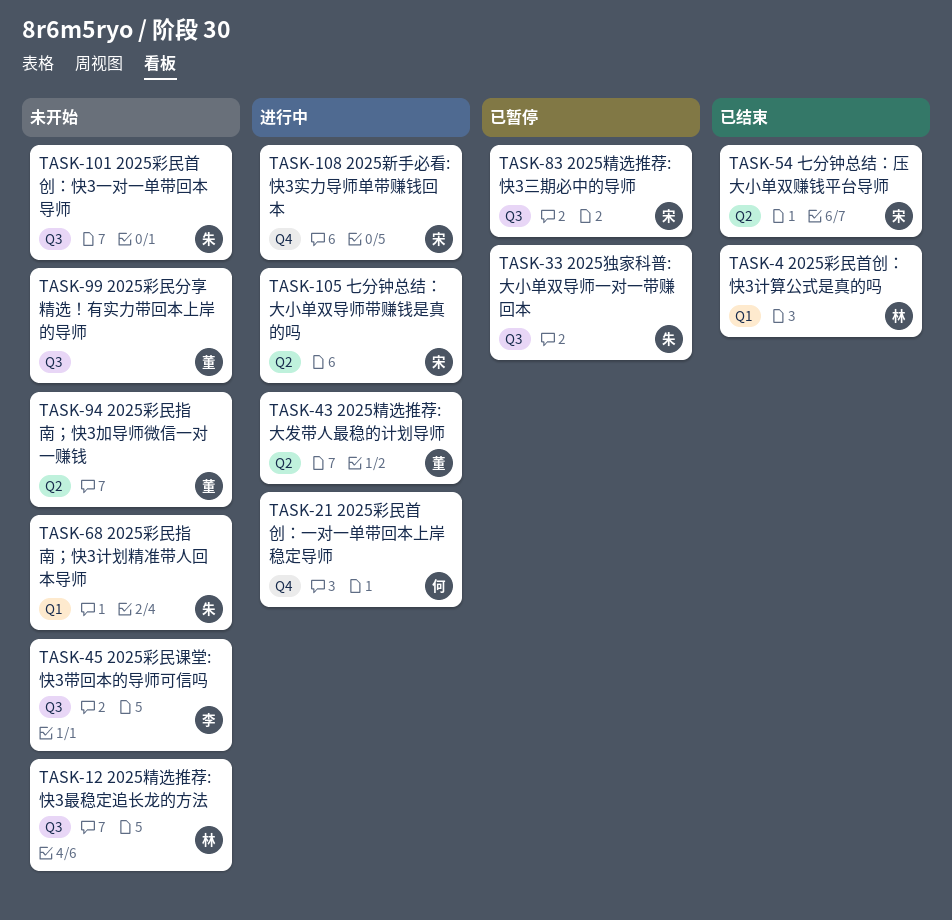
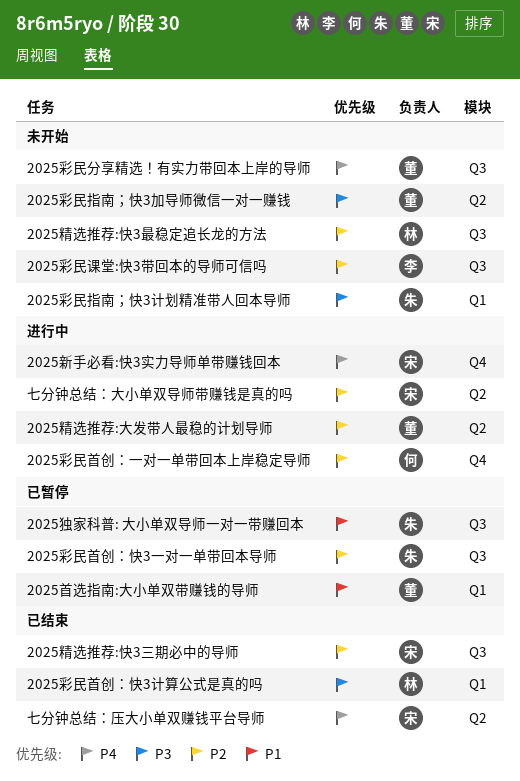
2025彩民首创：快3一对一单带回本导师, status: 未开始 -> 已暂停
2025精选推荐:快3三期必中的导师, status: 已暂停 -> 已结束
2025首选指南:大小单双带赚钱的导师: none -> present

